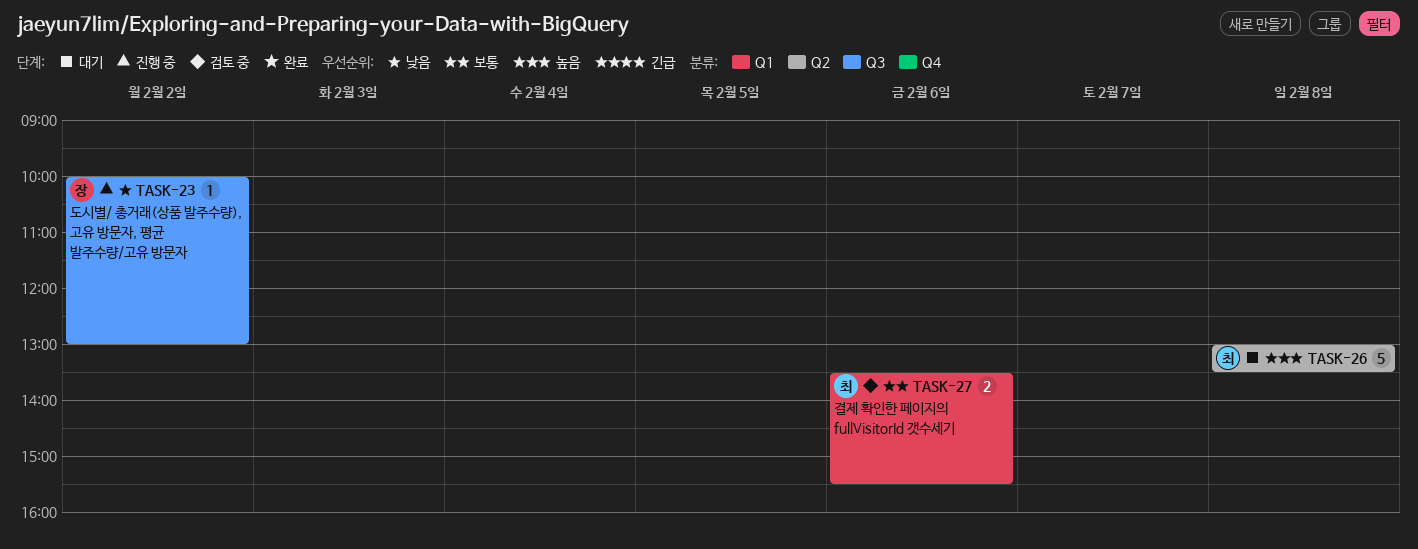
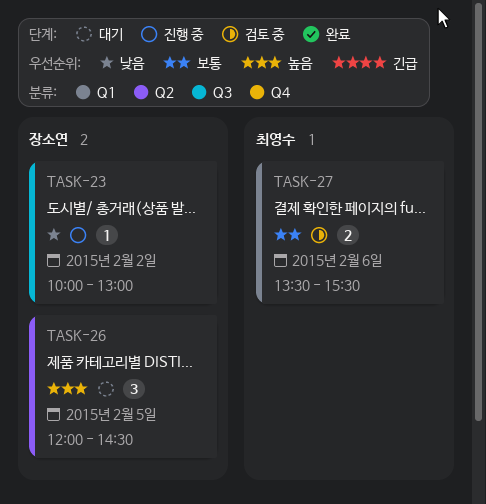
TASK-26, owner: 최영수 -> 장소연
TASK-26, estimate: 5 -> 3
TASK-26, day: Feb 8 -> Feb 5
TASK-26, begins: 13:00 -> 12:00
TASK-26, ends: 13:30 -> 14:30

